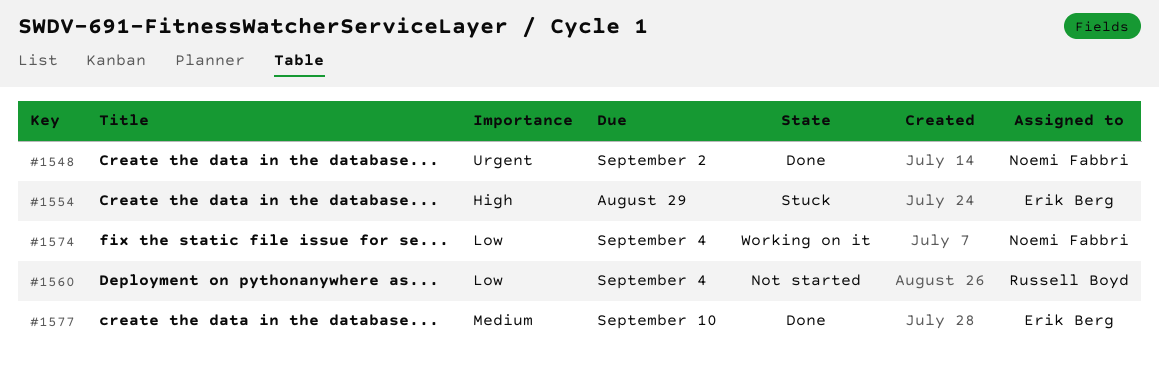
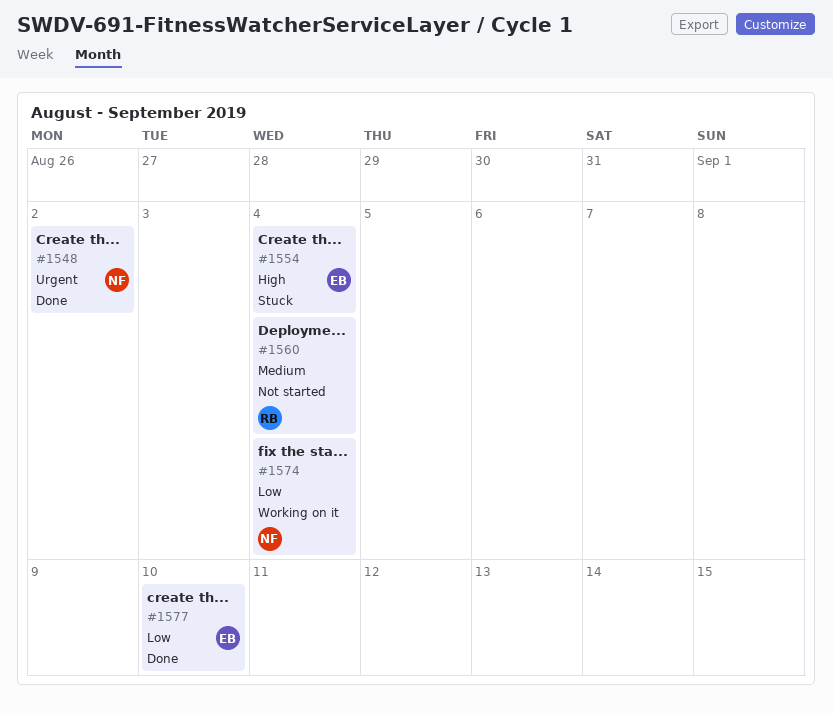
#1554, due: Aug 29 -> Sep 4
#1560, priority: Low -> Medium
#1577, priority: Medium -> Low

